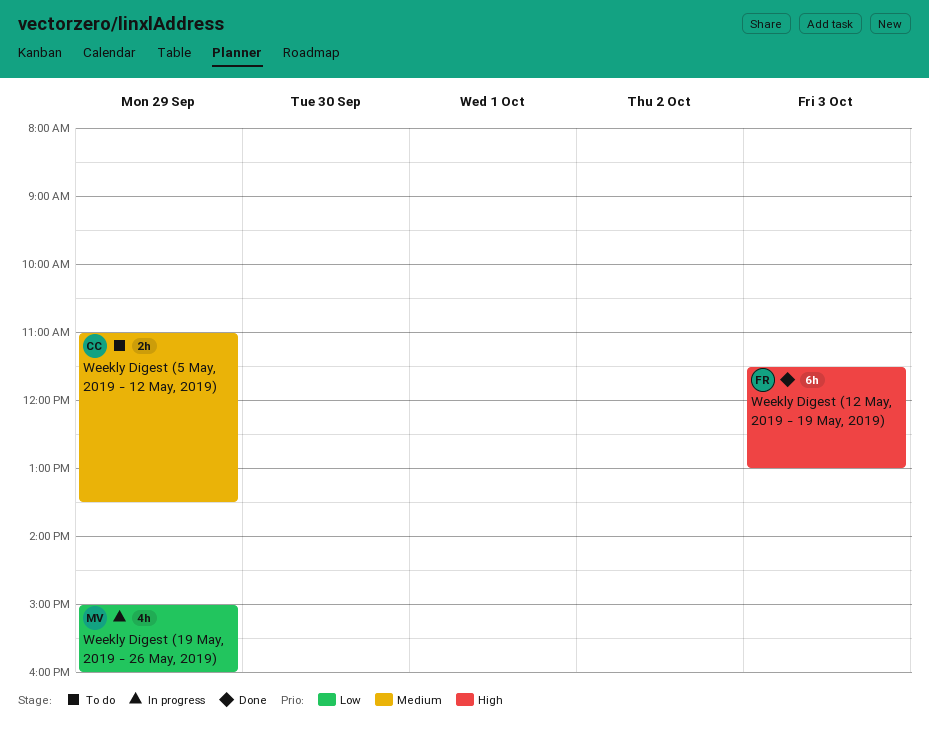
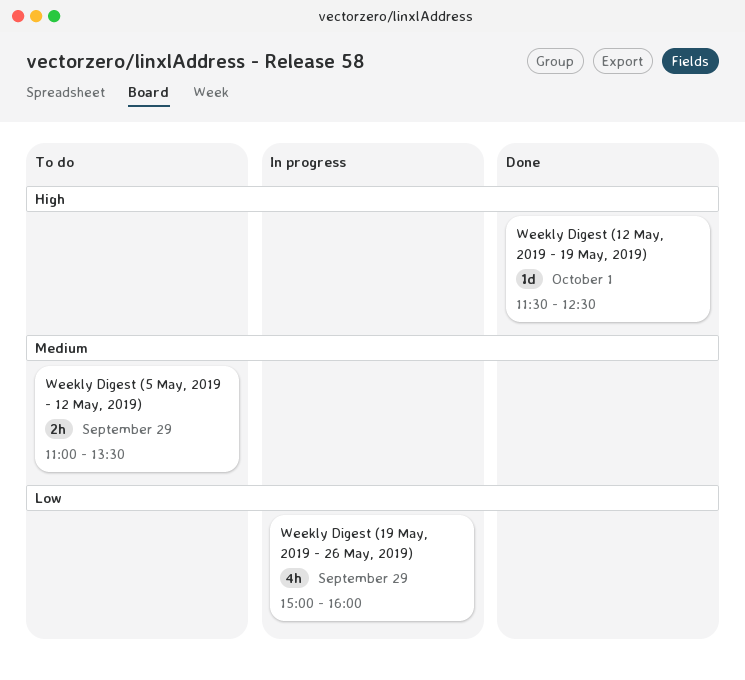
Weekly Digest (12 May, 2019 - 19 May, 2019), estimate: 6h -> 1d
Weekly Digest (12 May, 2019 - 19 May, 2019), day: Oct 3 -> Oct 1
Weekly Digest (12 May, 2019 - 19 May, 2019), ends: 13:00 -> 12:30

